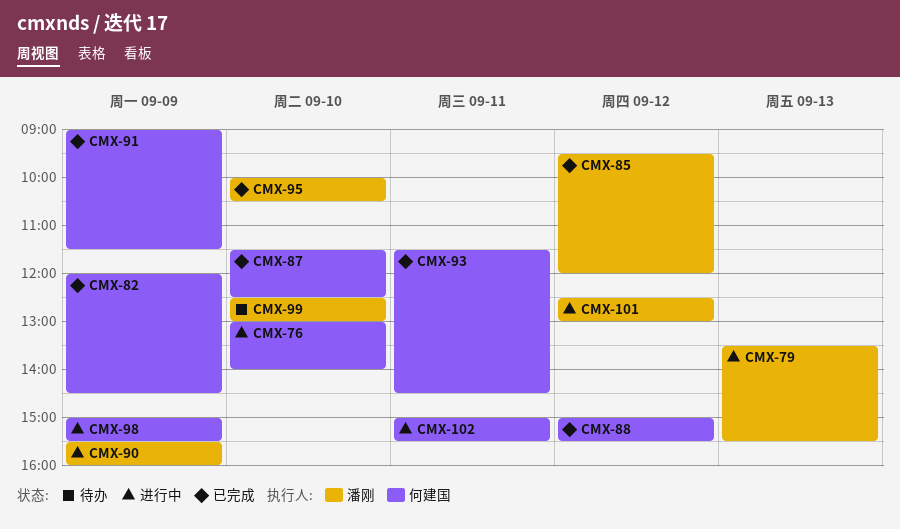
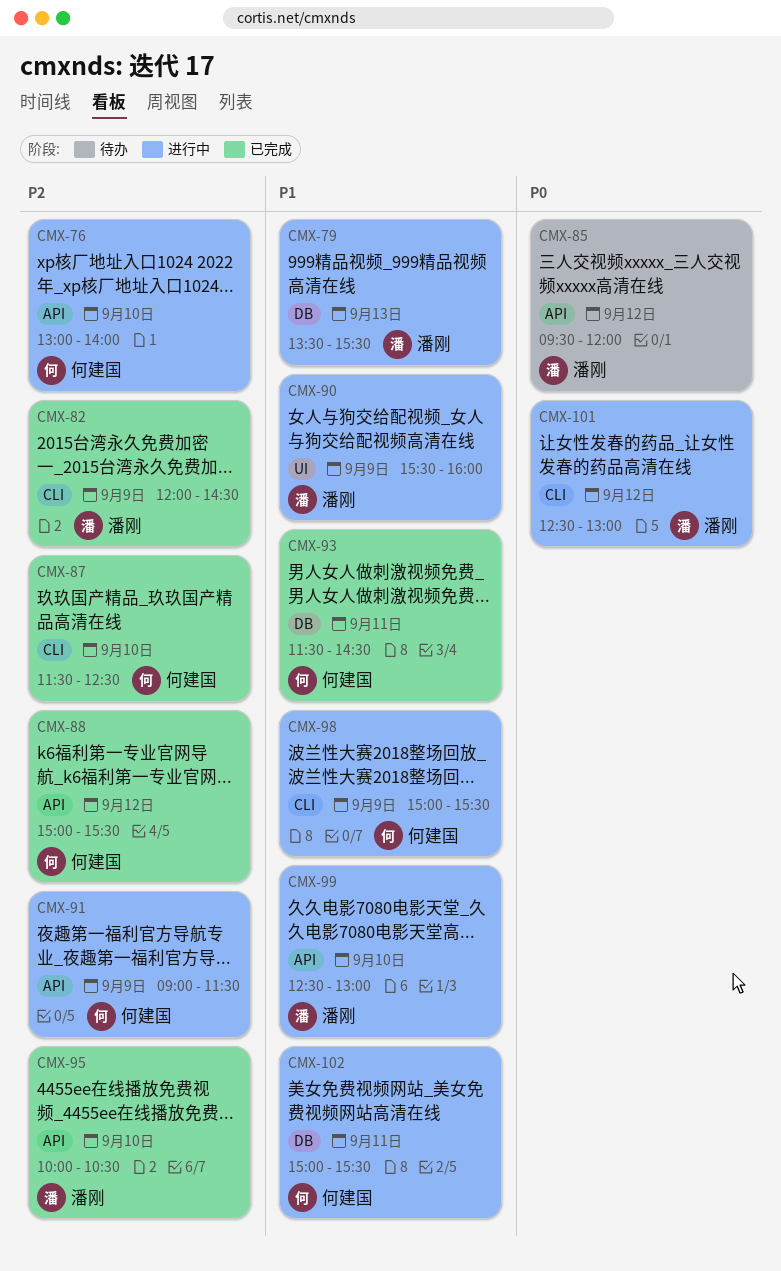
CMX-82, owner: 何建国 -> 潘刚
CMX-85, status: 已完成 -> 待办
CMX-91, status: 已完成 -> 进行中
CMX-99, status: 待办 -> 进行中

